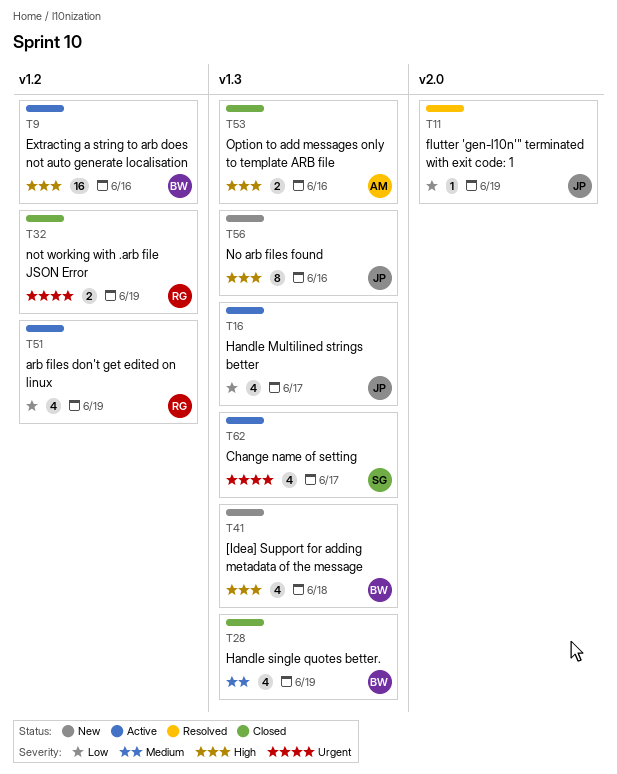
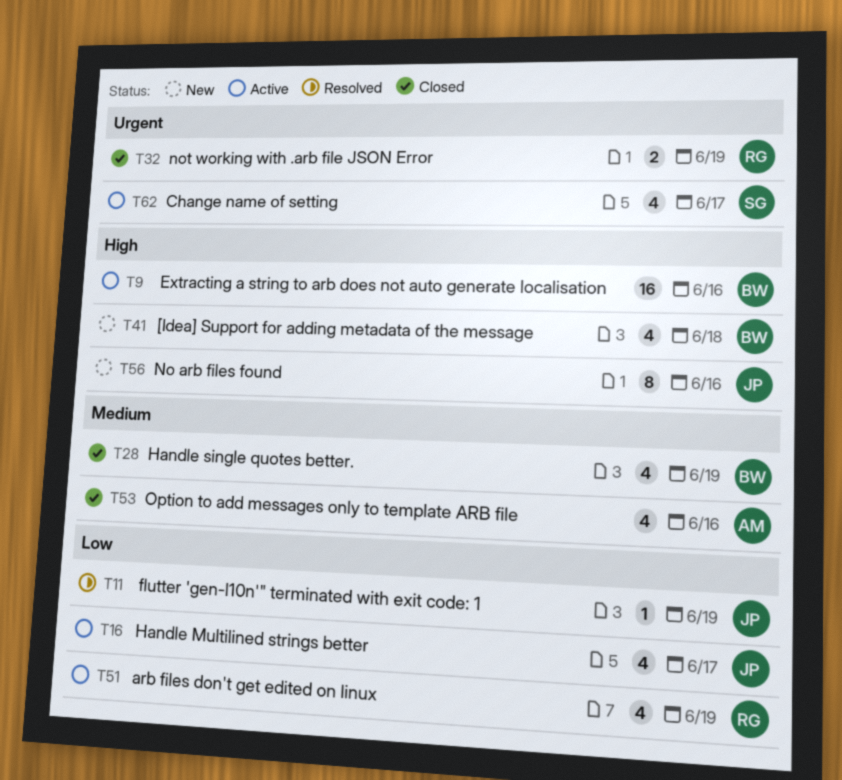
T53, priority: High -> Medium
T53, estimate: 2 -> 4

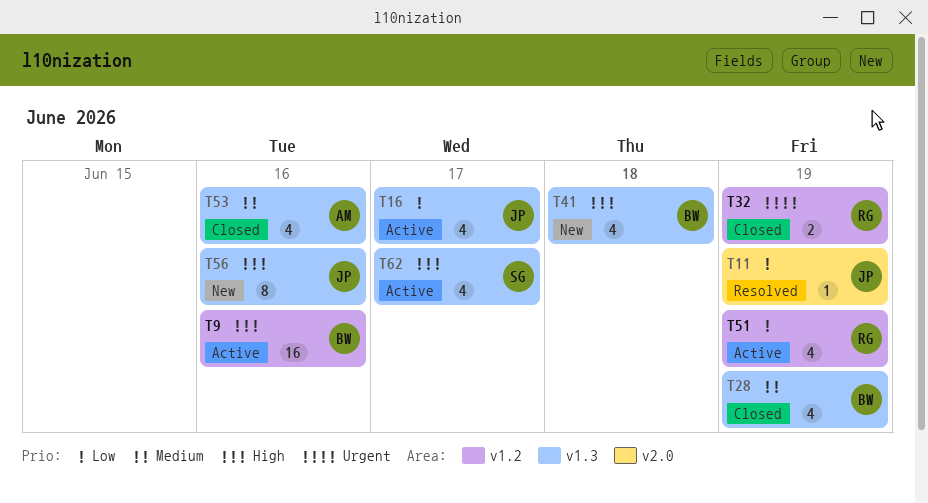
T62, priority: Urgent -> High

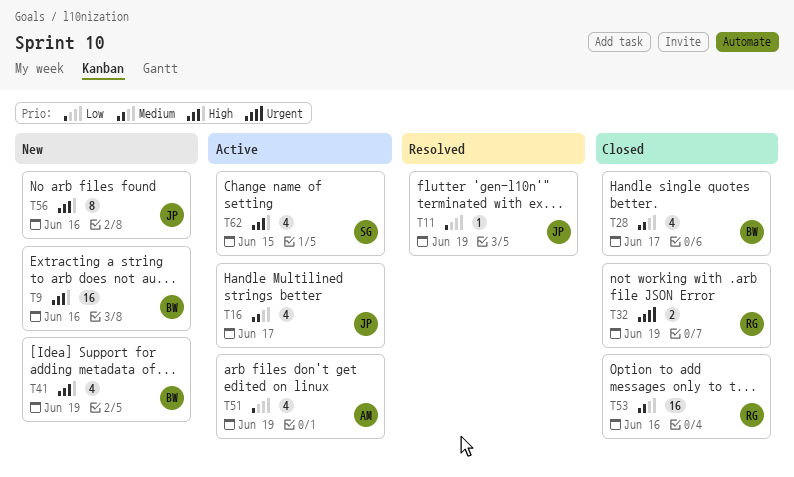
T9, status: Active -> New
T16, priority: Low -> Medium
T28, due: Jun 19 -> Jun 17
T41, due: Jun 18 -> Jun 19
T51, owner: RG -> AM
T53, owner: AM -> RG
T53, estimate: 4 -> 16
T62, due: Jun 17 -> Jun 15

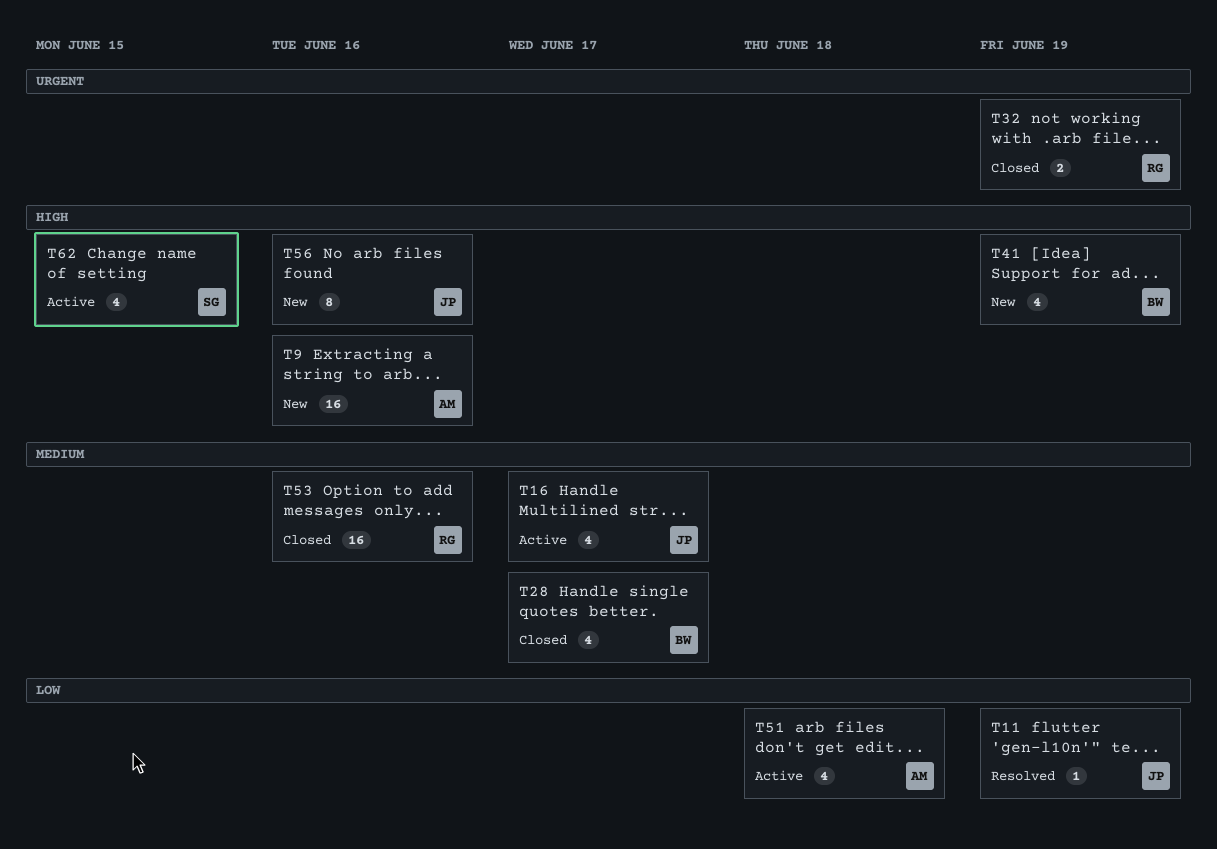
T9, owner: BW -> AM
T51, due: Jun 19 -> Jun 18

